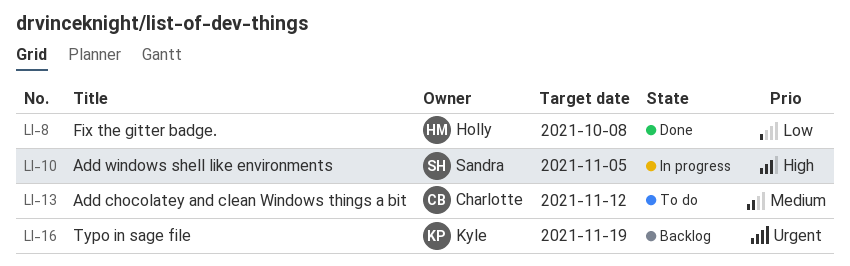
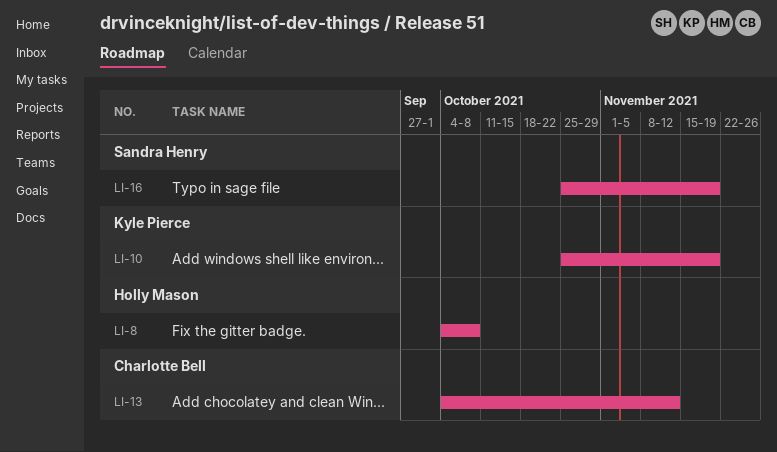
LI-10, owner: Sandra Henry -> Kyle Pierce
LI-10, due: Nov 5 -> Nov 19
LI-16, owner: Kyle Pierce -> Sandra Henry

